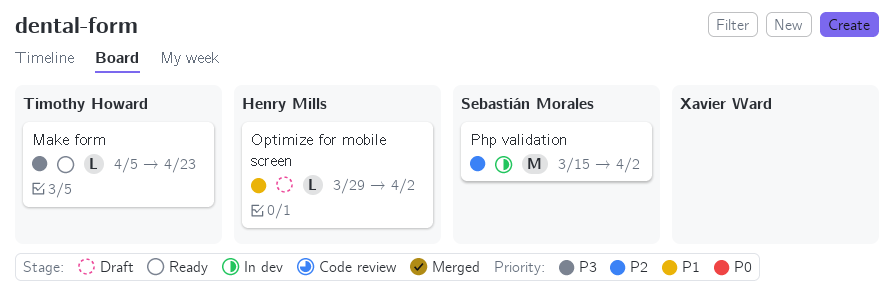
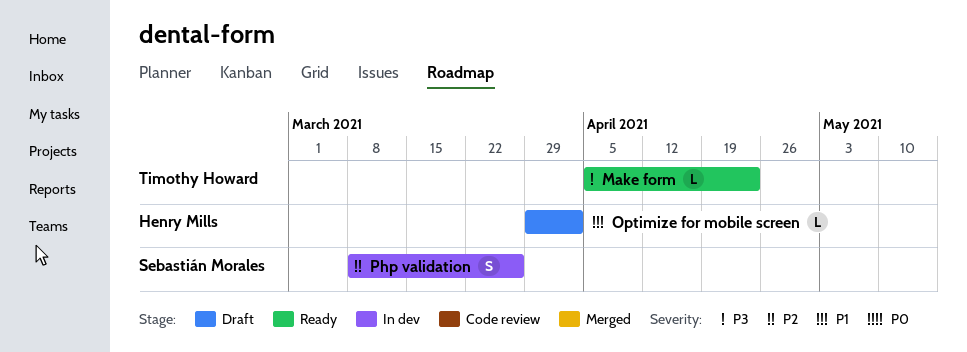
Php validation, estimate: M -> S
Php validation, start: Mar 15 -> Mar 8
Php validation, due: Apr 2 -> Mar 26

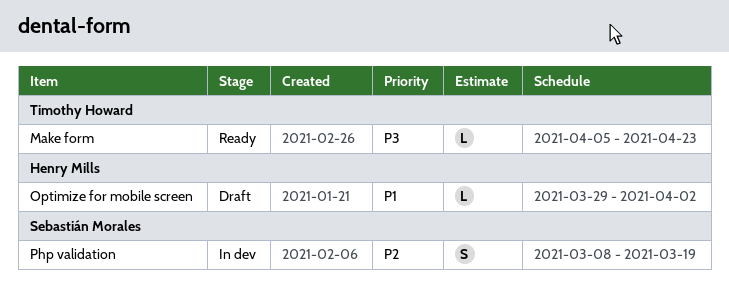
Php validation, due: Mar 26 -> Mar 19

